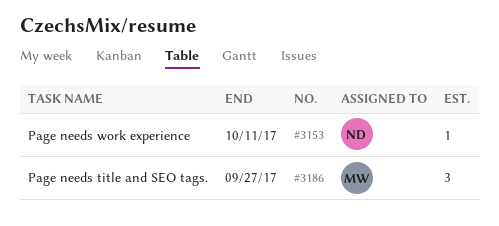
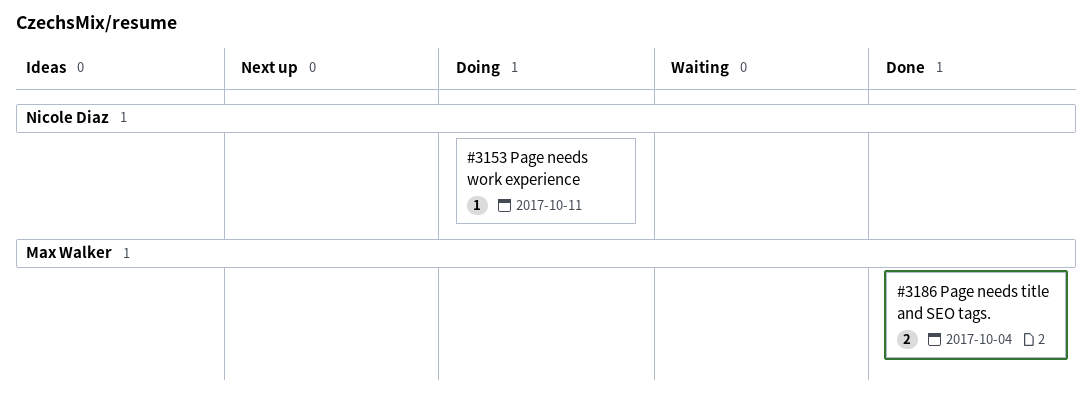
#3186, estimate: 3 -> 2
#3186, due: Sep 27 -> Oct 4

